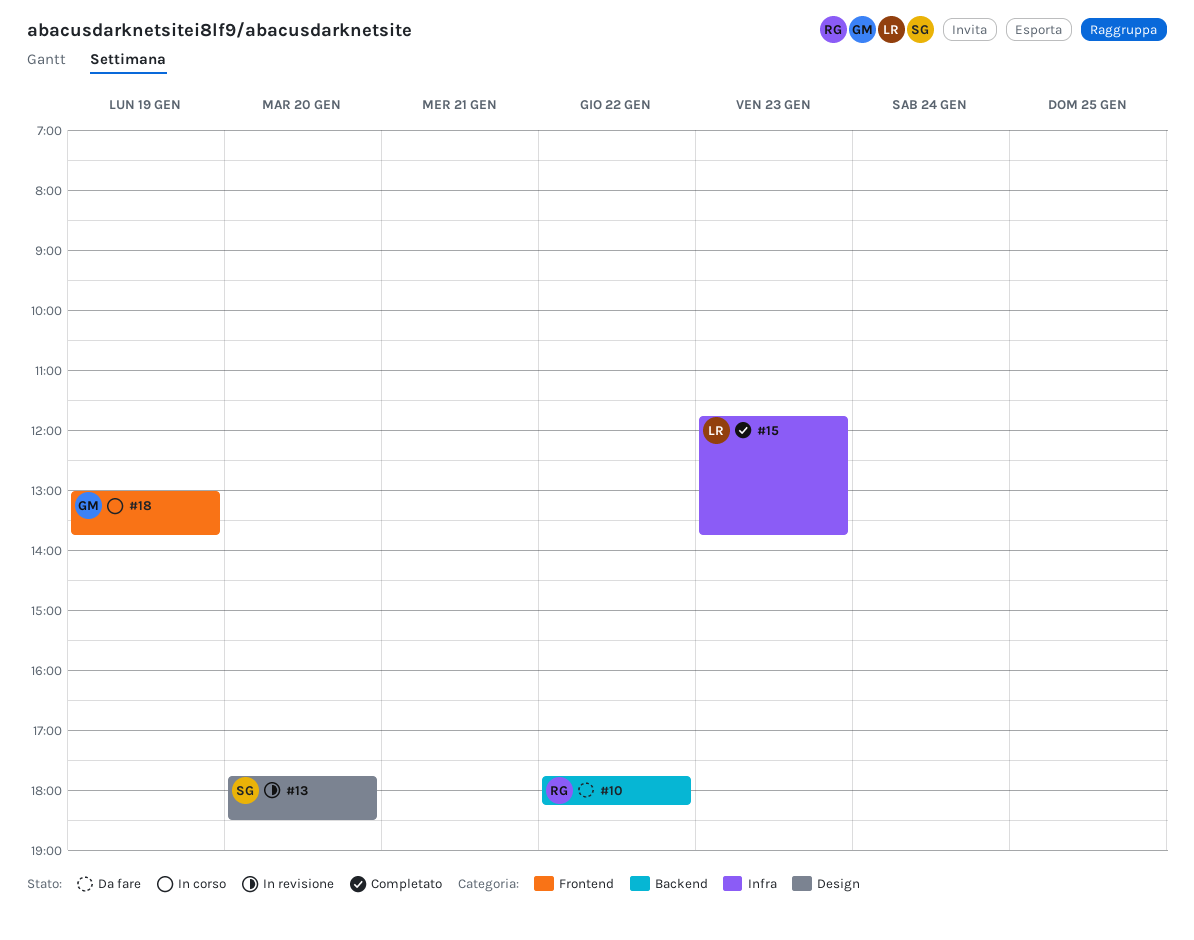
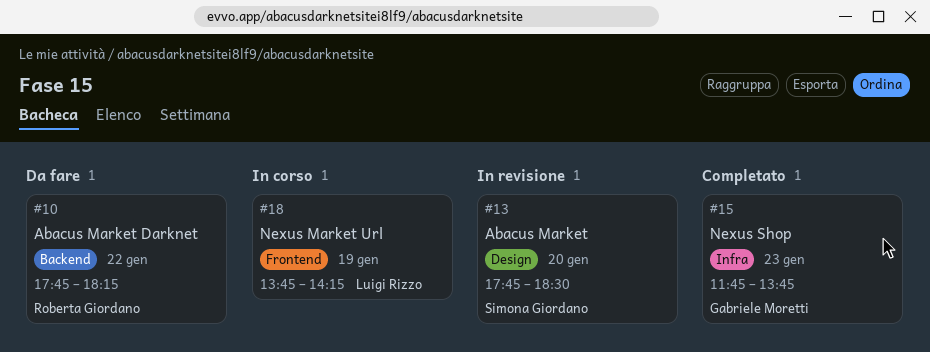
#15, owner: Luigi Rizzo -> Gabriele Moretti
#18, owner: Gabriele Moretti -> Luigi Rizzo
#18, begins: 13:00 -> 13:45
#18, ends: 13:45 -> 14:15

